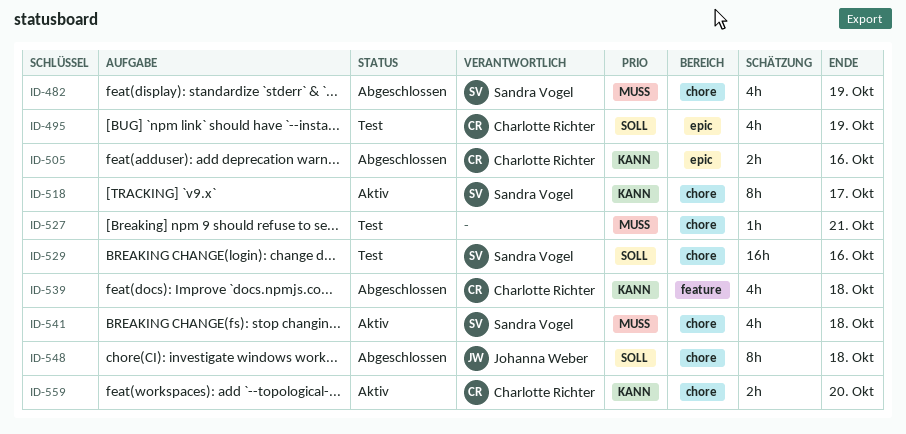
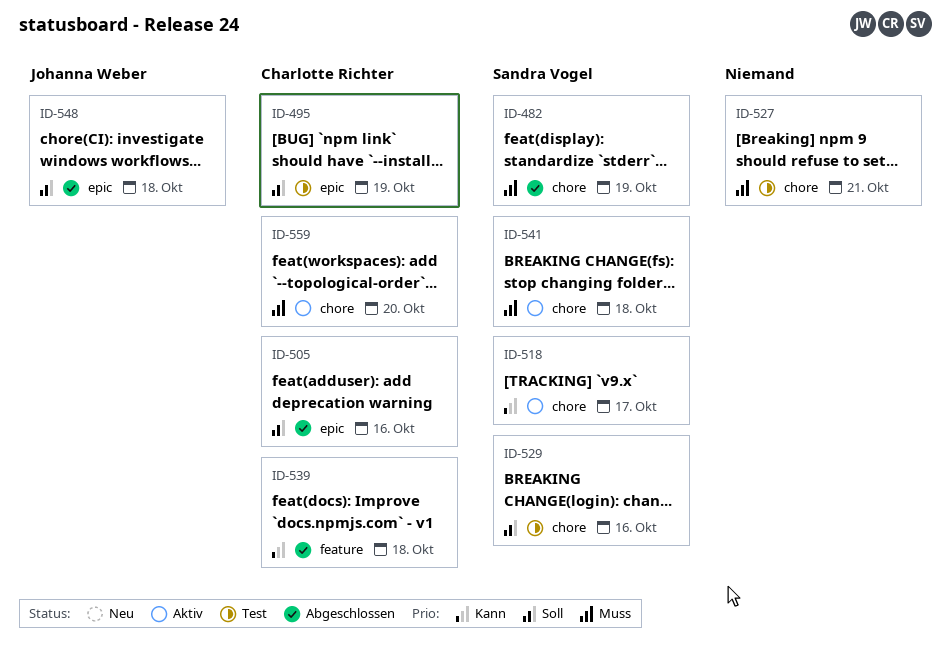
ID-505, priority: Kann -> Soll
ID-548, label: chore -> epic
ID-559, priority: Kann -> Muss

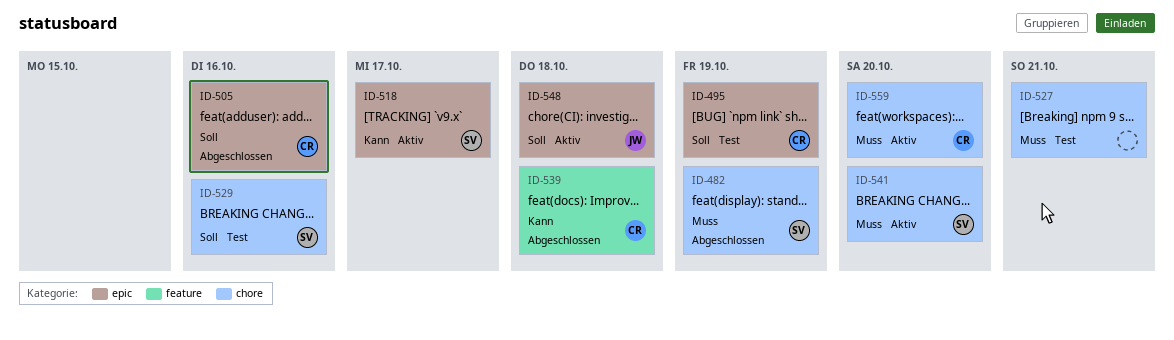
ID-518, label: chore -> epic
ID-541, due: Oct 18 -> Oct 20
ID-548, status: Abgeschlossen -> Aktiv

